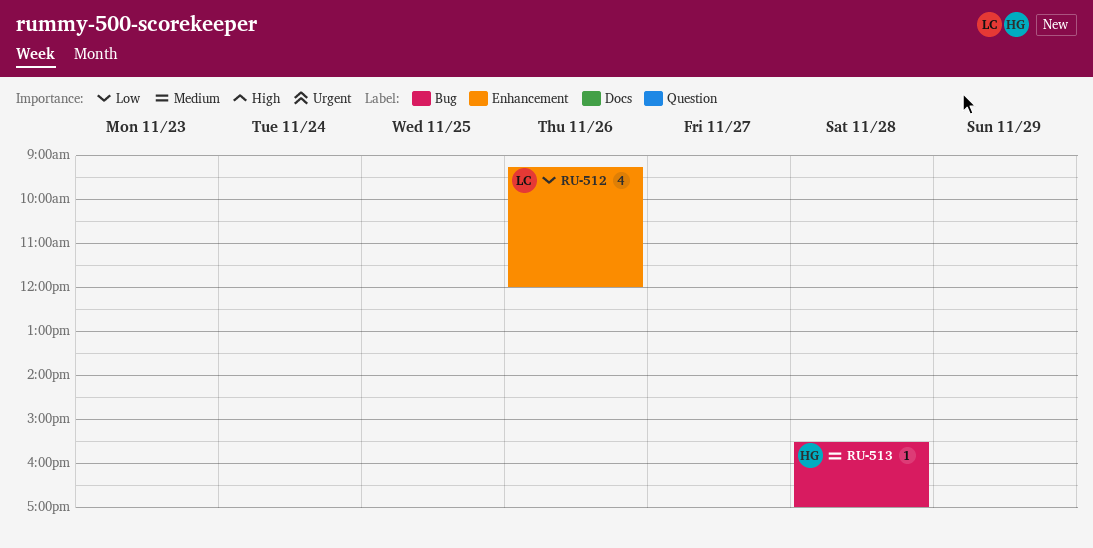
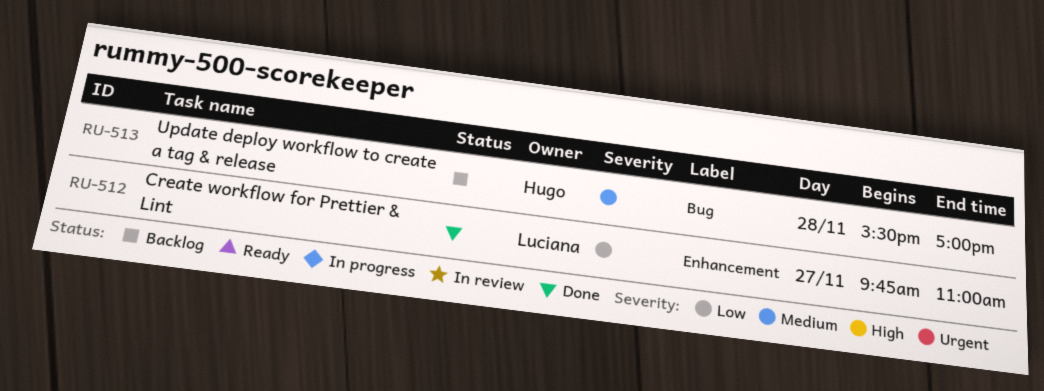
RU-512, day: Nov 26 -> Nov 27
RU-512, begins: 09:15 -> 09:45
RU-512, ends: 12:00 -> 11:00

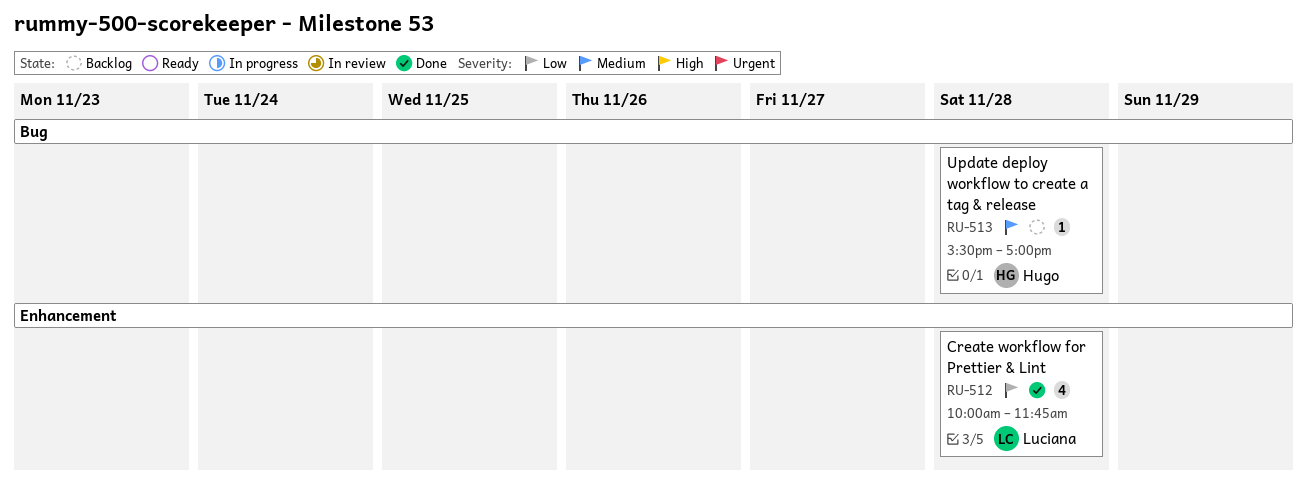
RU-512, day: Nov 27 -> Nov 28
RU-512, begins: 09:45 -> 10:00
RU-512, ends: 11:00 -> 11:45

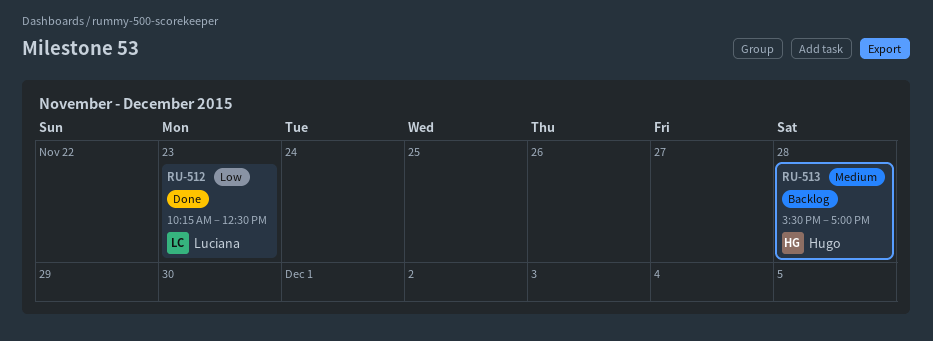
RU-512, day: Nov 28 -> Nov 23
RU-512, begins: 10:00 -> 10:15
RU-512, ends: 11:45 -> 12:30

